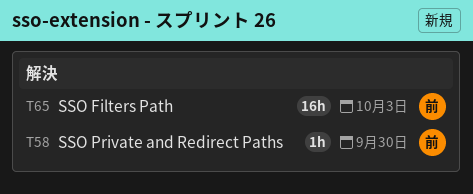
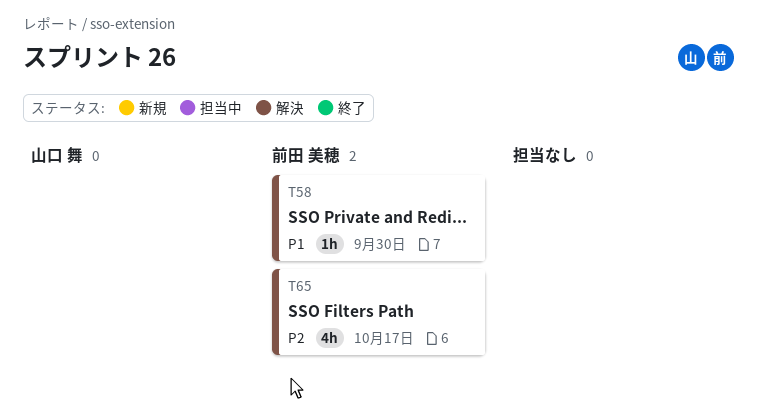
T65, estimate: 16h -> 4h
T65, due: Oct 3 -> Oct 17

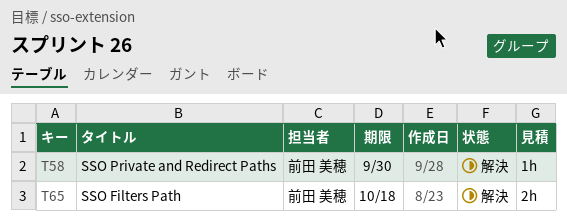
T65, estimate: 4h -> 2h
T65, due: Oct 17 -> Oct 18

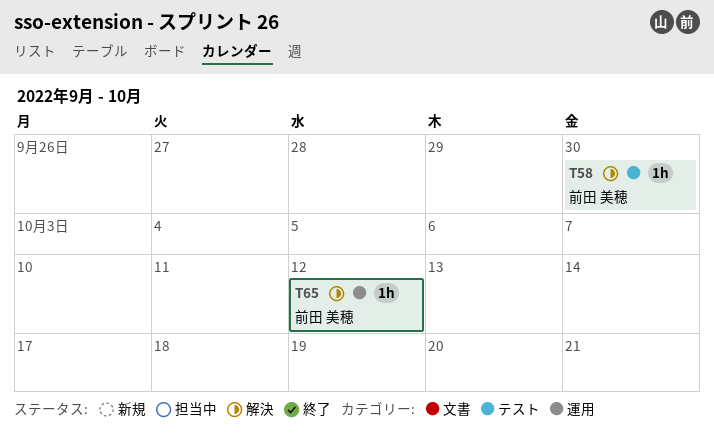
T65, estimate: 2h -> 1h
T65, due: Oct 18 -> Oct 12

